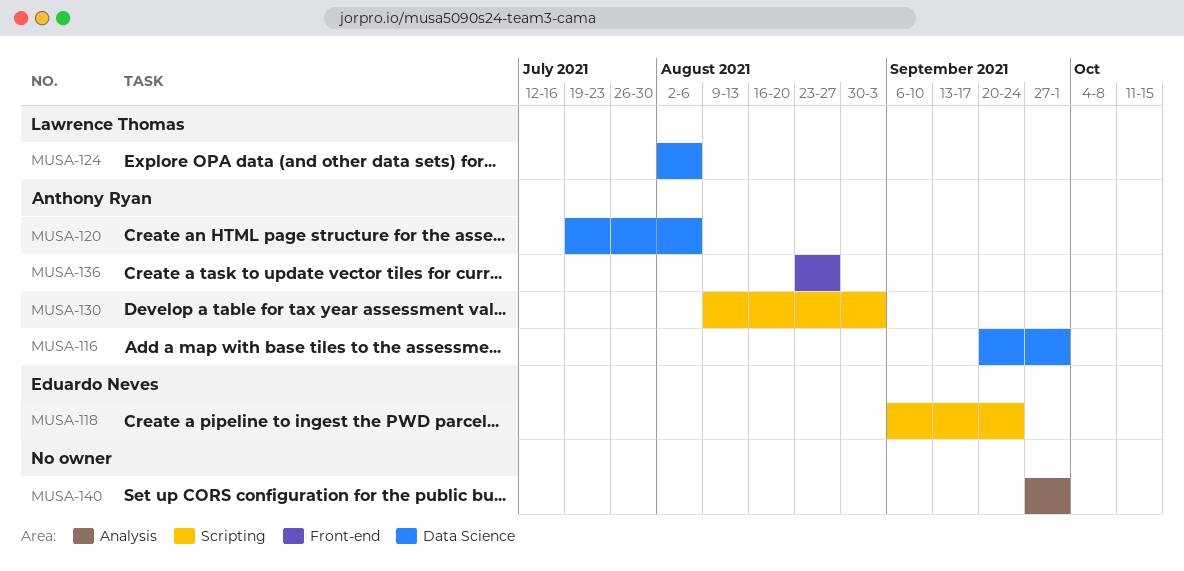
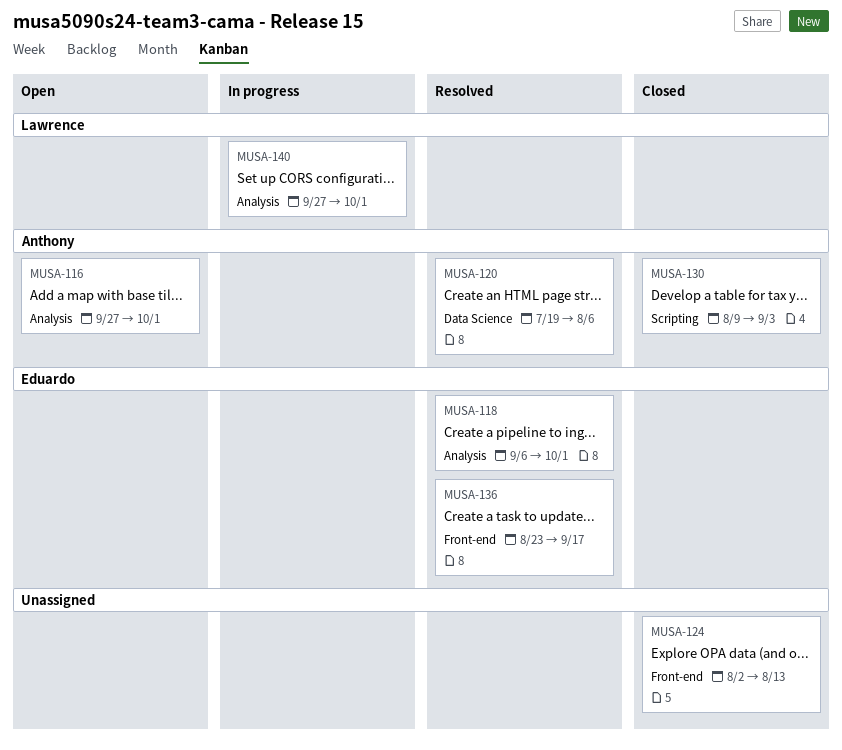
MUSA-116, label: Data Science -> Analysis
MUSA-116, start: Sep 20 -> Sep 27
MUSA-118, label: Scripting -> Analysis
MUSA-118, due: Sep 24 -> Oct 1
MUSA-124, owner: Lawrence Thomas -> none
MUSA-124, label: Data Science -> Front-end
MUSA-124, due: Aug 6 -> Aug 13
MUSA-136, owner: Anthony Ryan -> Eduardo Neves
MUSA-136, due: Aug 27 -> Sep 17
MUSA-140, owner: none -> Lawrence Thomas

